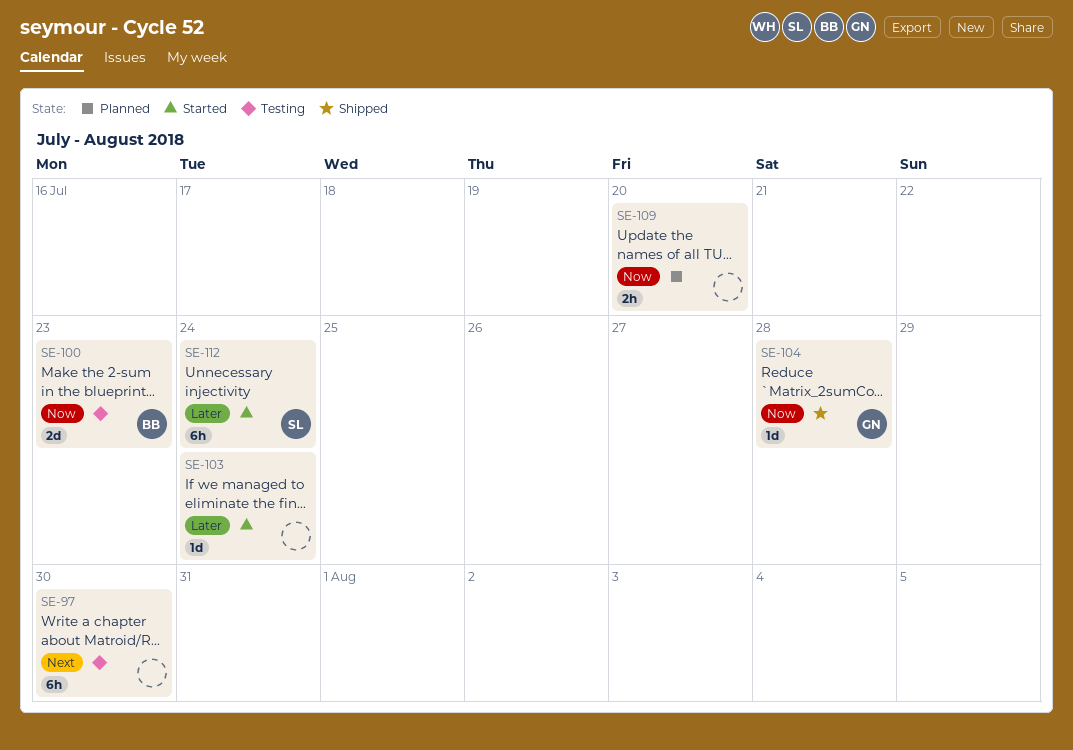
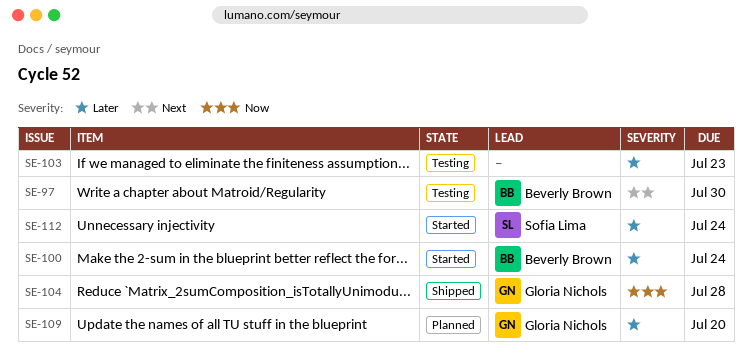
SE-97, owner: none -> Beverly Brown
SE-100, status: Testing -> Started
SE-100, priority: Now -> Later
SE-100, due: Jul 23 -> Jul 24
SE-103, status: Started -> Testing
SE-103, due: Jul 24 -> Jul 23
SE-109, owner: none -> Gloria Nichols
SE-109, priority: Now -> Later

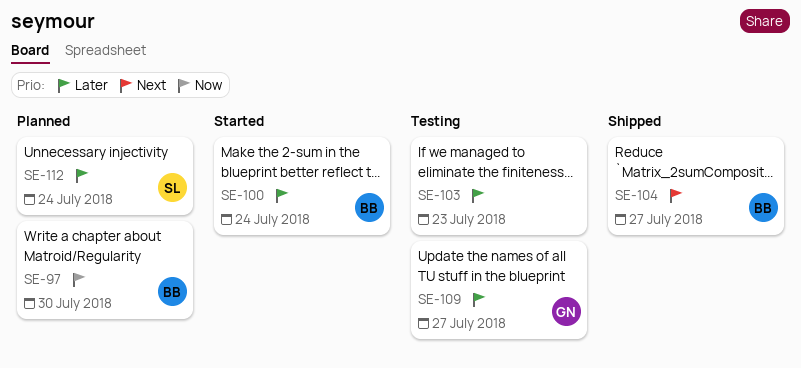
SE-97, status: Testing -> Planned
SE-97, priority: Next -> Now
SE-104, owner: Gloria Nichols -> Beverly Brown
SE-104, priority: Now -> Next
SE-104, due: Jul 28 -> Jul 27
SE-109, status: Planned -> Testing
SE-109, due: Jul 20 -> Jul 27
SE-112, status: Started -> Planned

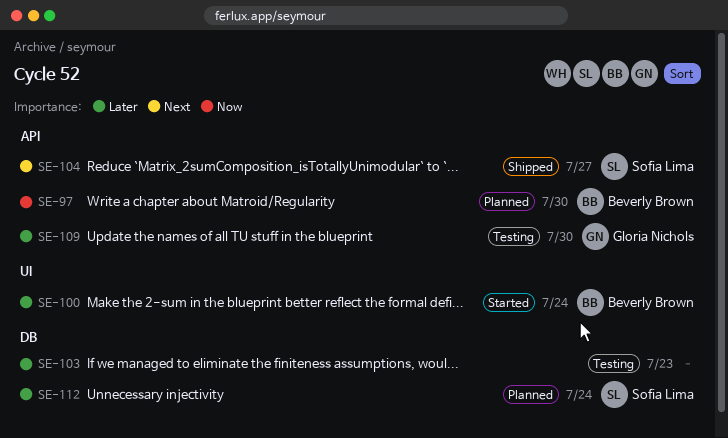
SE-104, owner: Beverly Brown -> Sofia Lima
SE-109, due: Jul 27 -> Jul 30

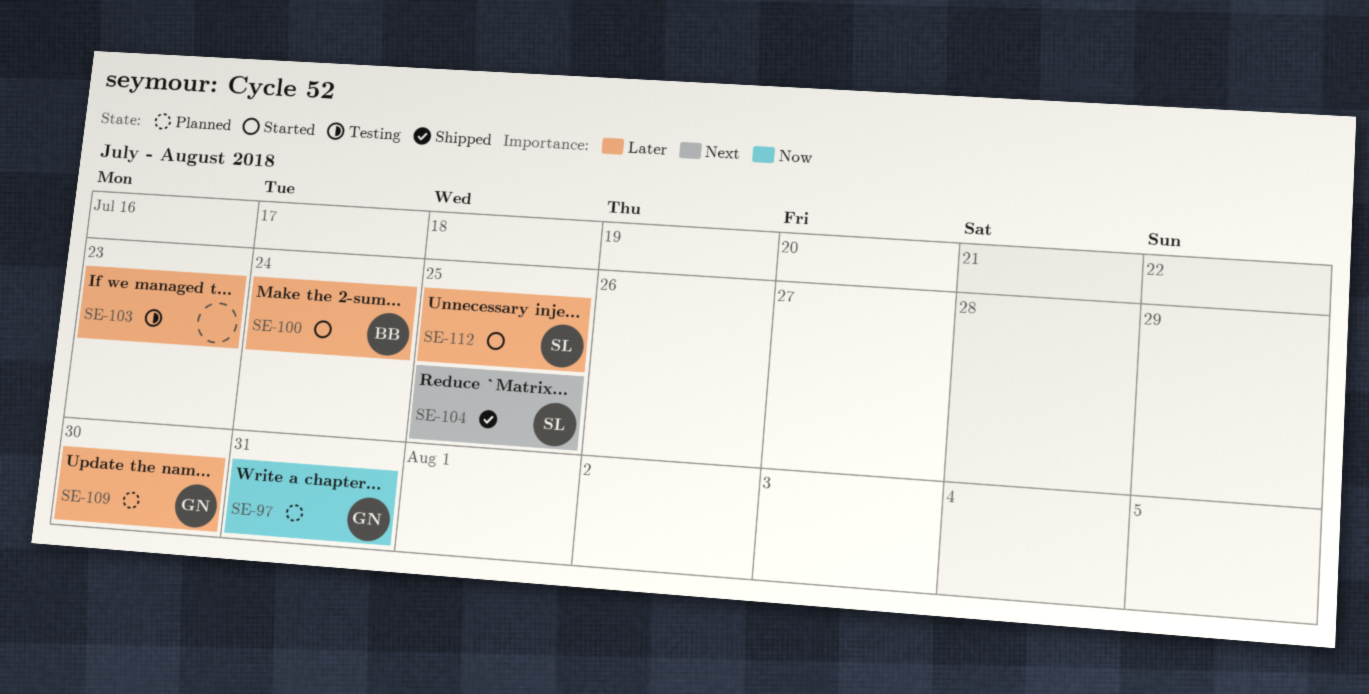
SE-97, owner: Beverly Brown -> Gloria Nichols
SE-97, due: Jul 30 -> Jul 31
SE-104, due: Jul 27 -> Jul 25
SE-109, status: Testing -> Planned
SE-112, status: Planned -> Started
SE-112, due: Jul 24 -> Jul 25

